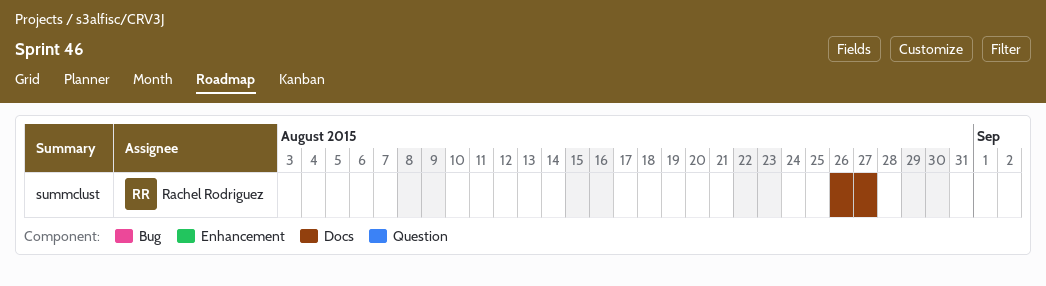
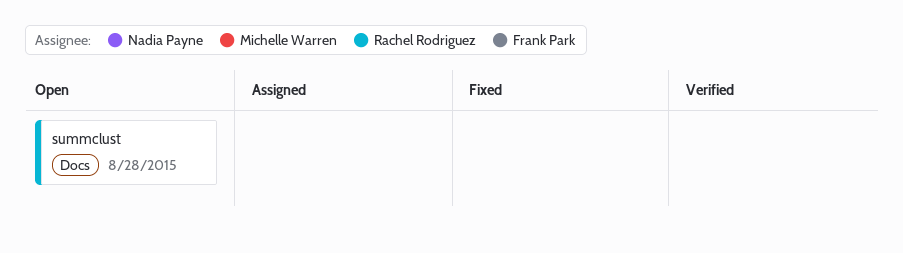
summclust, due: Aug 27 -> Aug 28

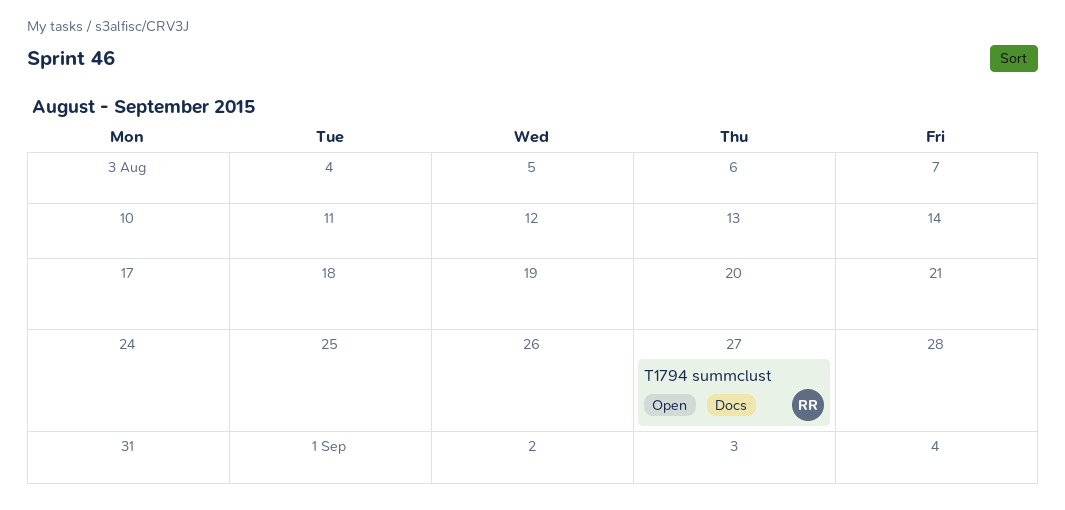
summclust, due: Aug 28 -> Aug 27

